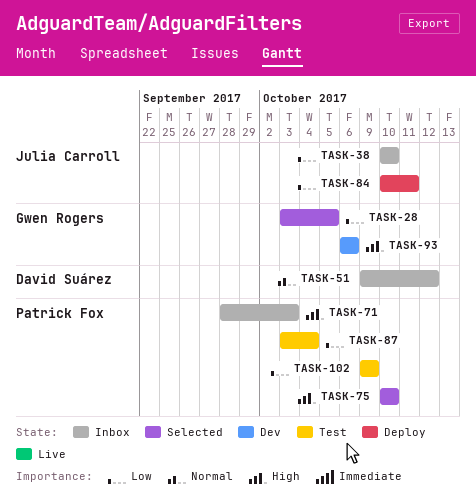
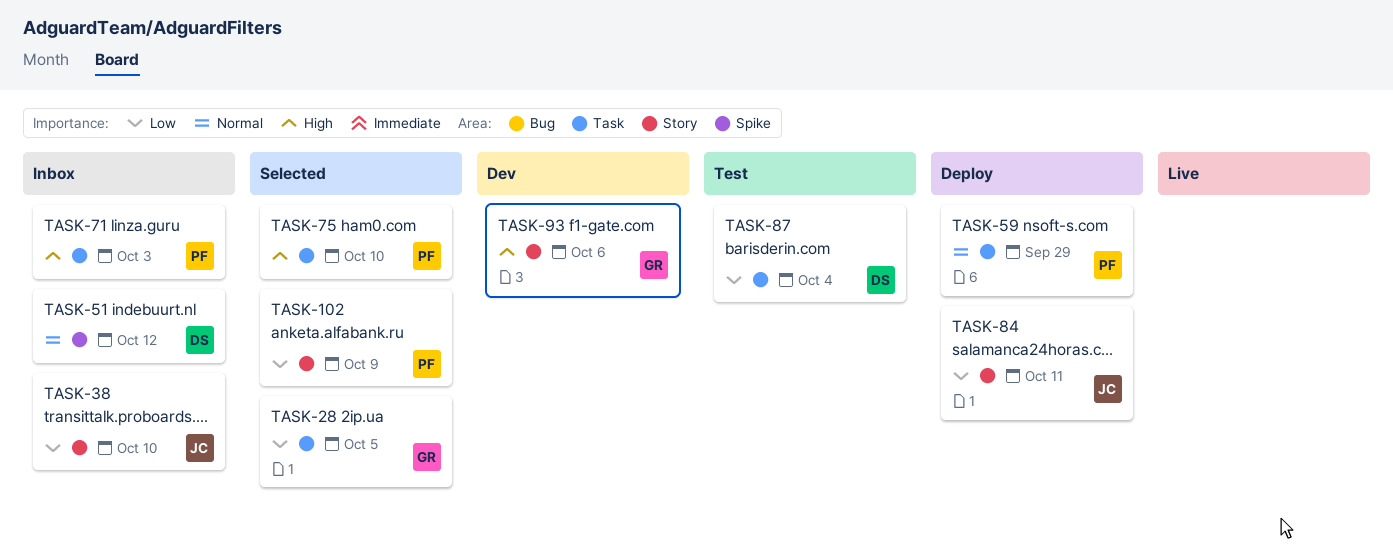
TASK-59: none -> present
TASK-87, owner: Patrick Fox -> David Suárez
TASK-102, status: Test -> Selected

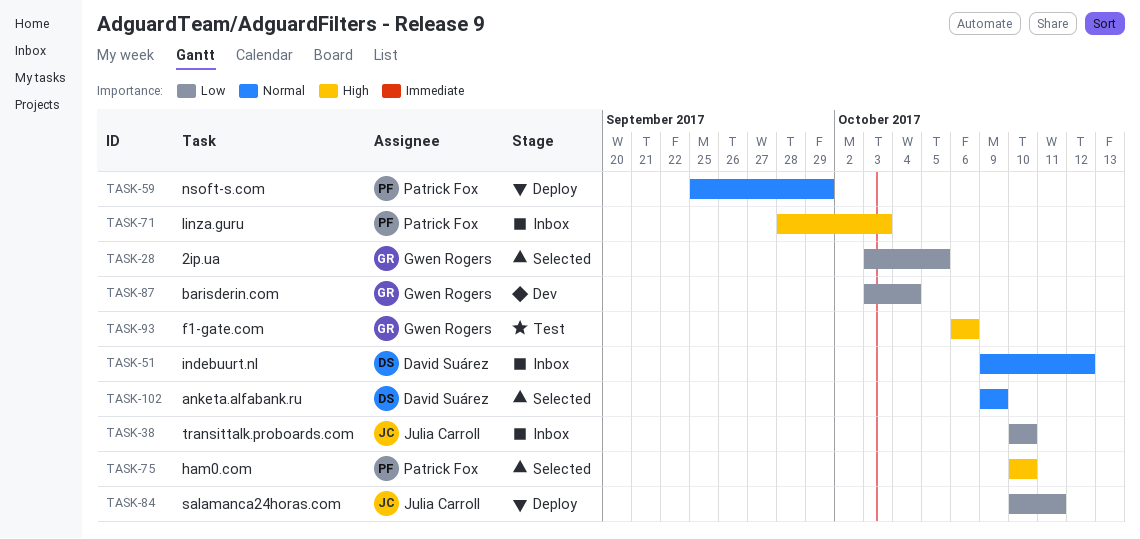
TASK-87, status: Test -> Dev
TASK-87, owner: David Suárez -> Gwen Rogers
TASK-93, status: Dev -> Test
TASK-102, owner: Patrick Fox -> David Suárez
TASK-102, priority: Low -> Normal

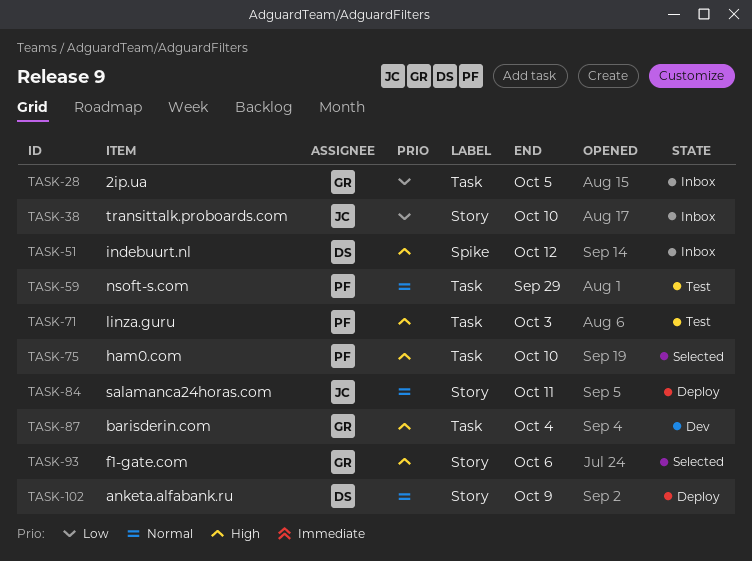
TASK-28, status: Selected -> Inbox
TASK-51, priority: Normal -> High
TASK-59, status: Deploy -> Test
TASK-71, status: Inbox -> Test
TASK-84, priority: Low -> Normal
TASK-87, priority: Low -> High
TASK-93, status: Test -> Selected
TASK-102, status: Selected -> Deploy

